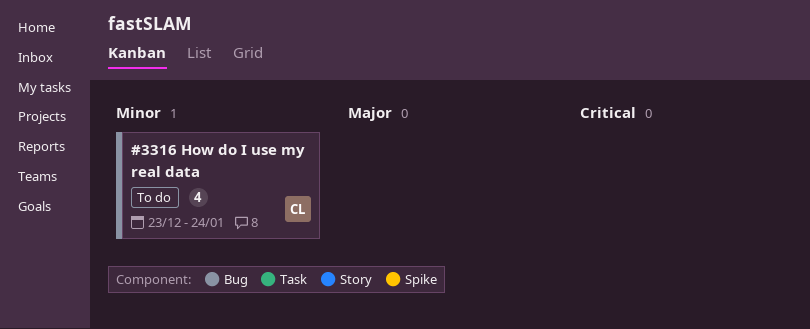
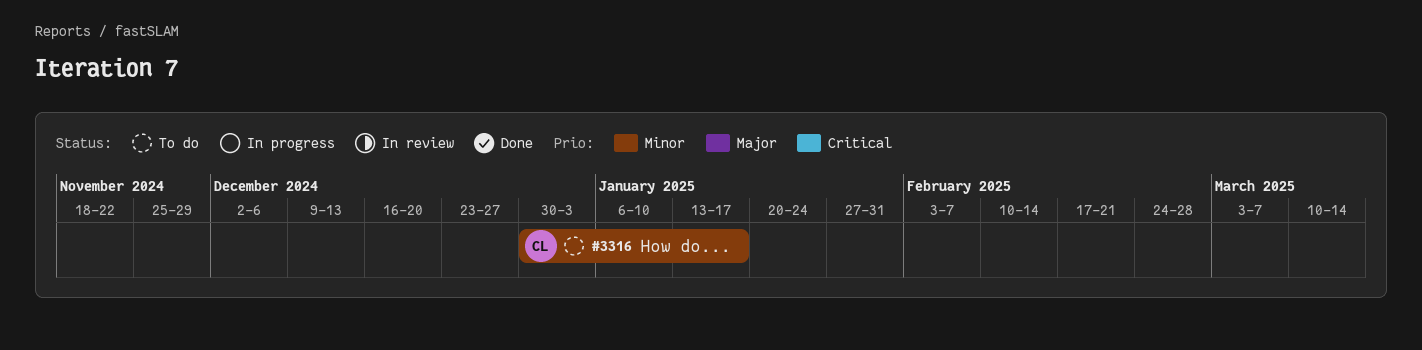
#3316, start: Dec 23 -> Dec 30
#3316, due: Jan 24 -> Jan 17

